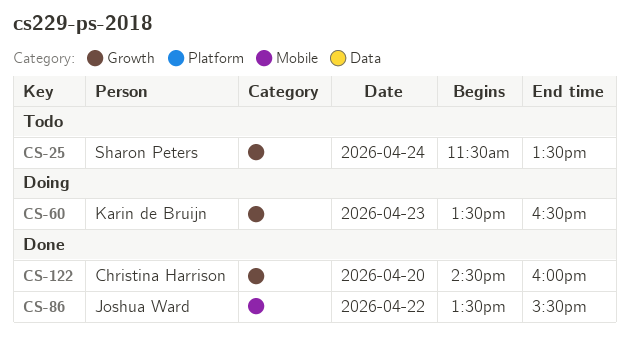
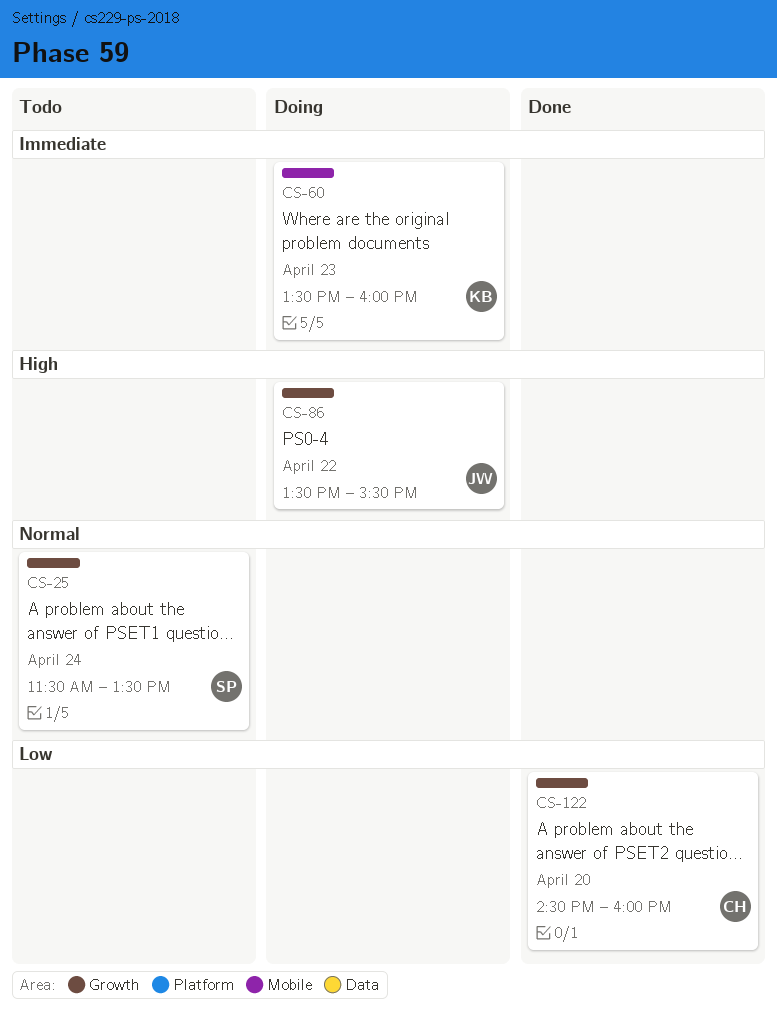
CS-60, label: Growth -> Mobile
CS-60, ends: 16:30 -> 16:00
CS-86, status: Done -> Doing
CS-86, label: Mobile -> Growth

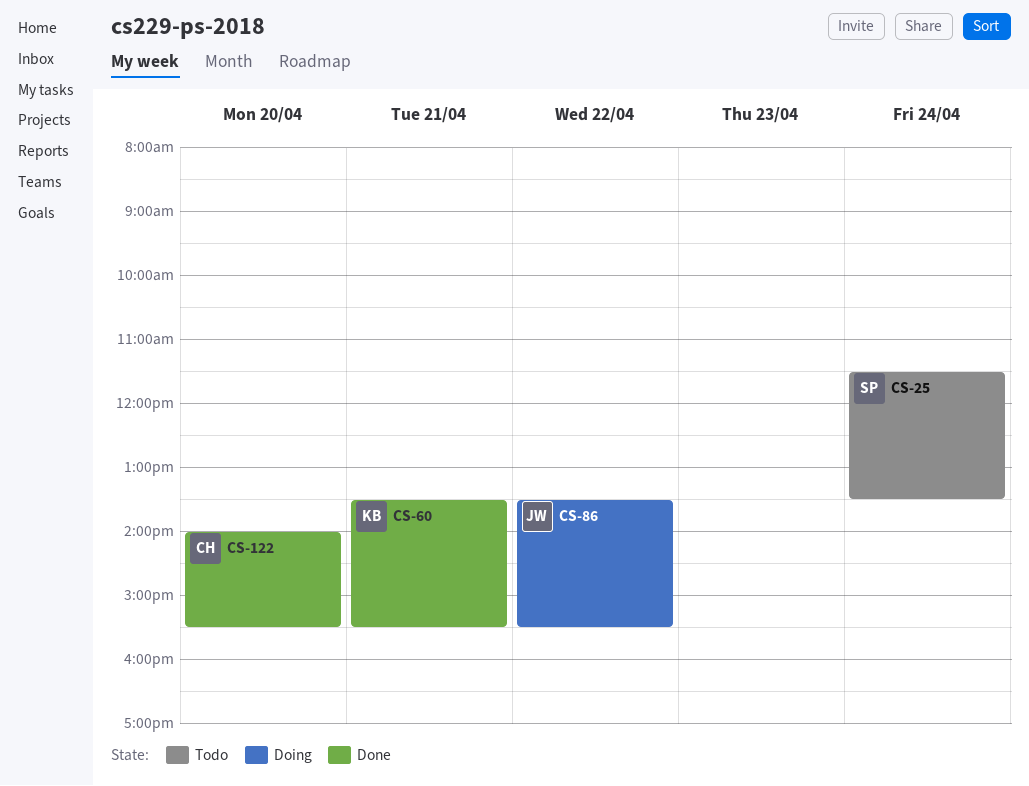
CS-60, status: Doing -> Done
CS-60, day: Apr 23 -> Apr 21
CS-60, ends: 16:00 -> 15:30
CS-122, begins: 14:30 -> 14:00
CS-122, ends: 16:00 -> 15:30

